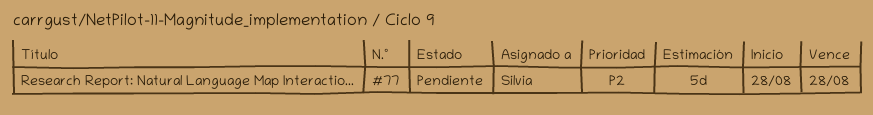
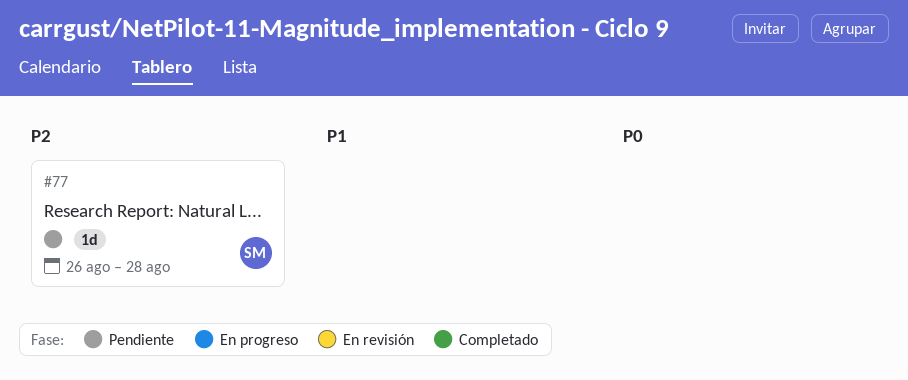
#77, estimate: 5d -> 1d
#77, start: Aug 28 -> Aug 26

